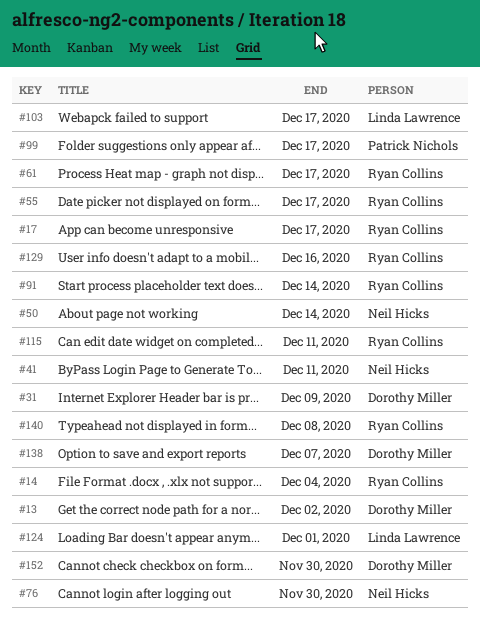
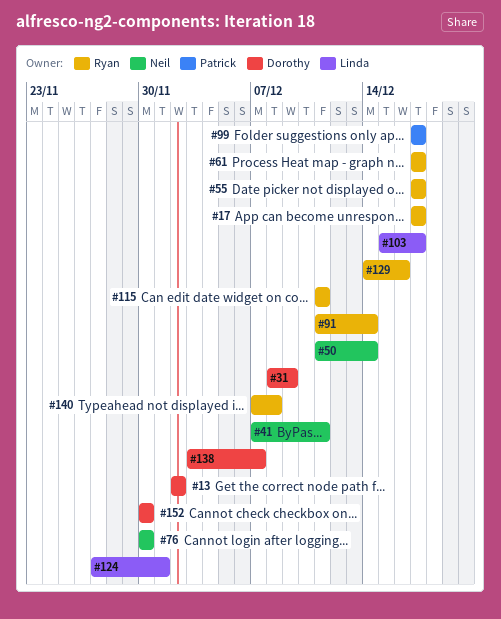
#14: present -> none

